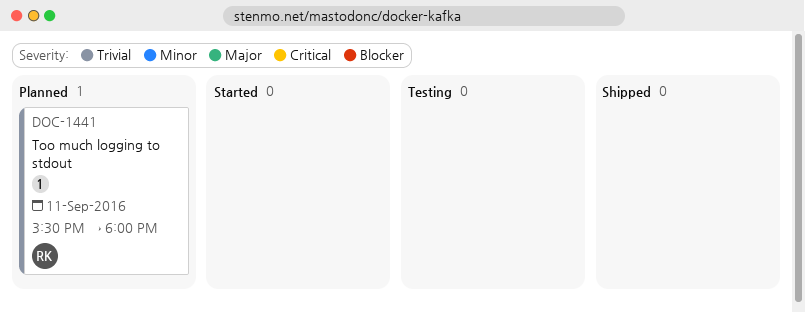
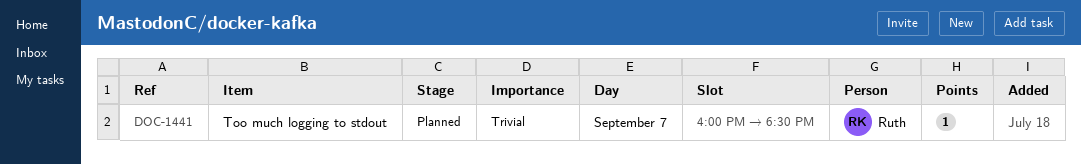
DOC-1441, day: Sep 11 -> Sep 7
DOC-1441, begins: 15:30 -> 16:00
DOC-1441, ends: 18:00 -> 18:30

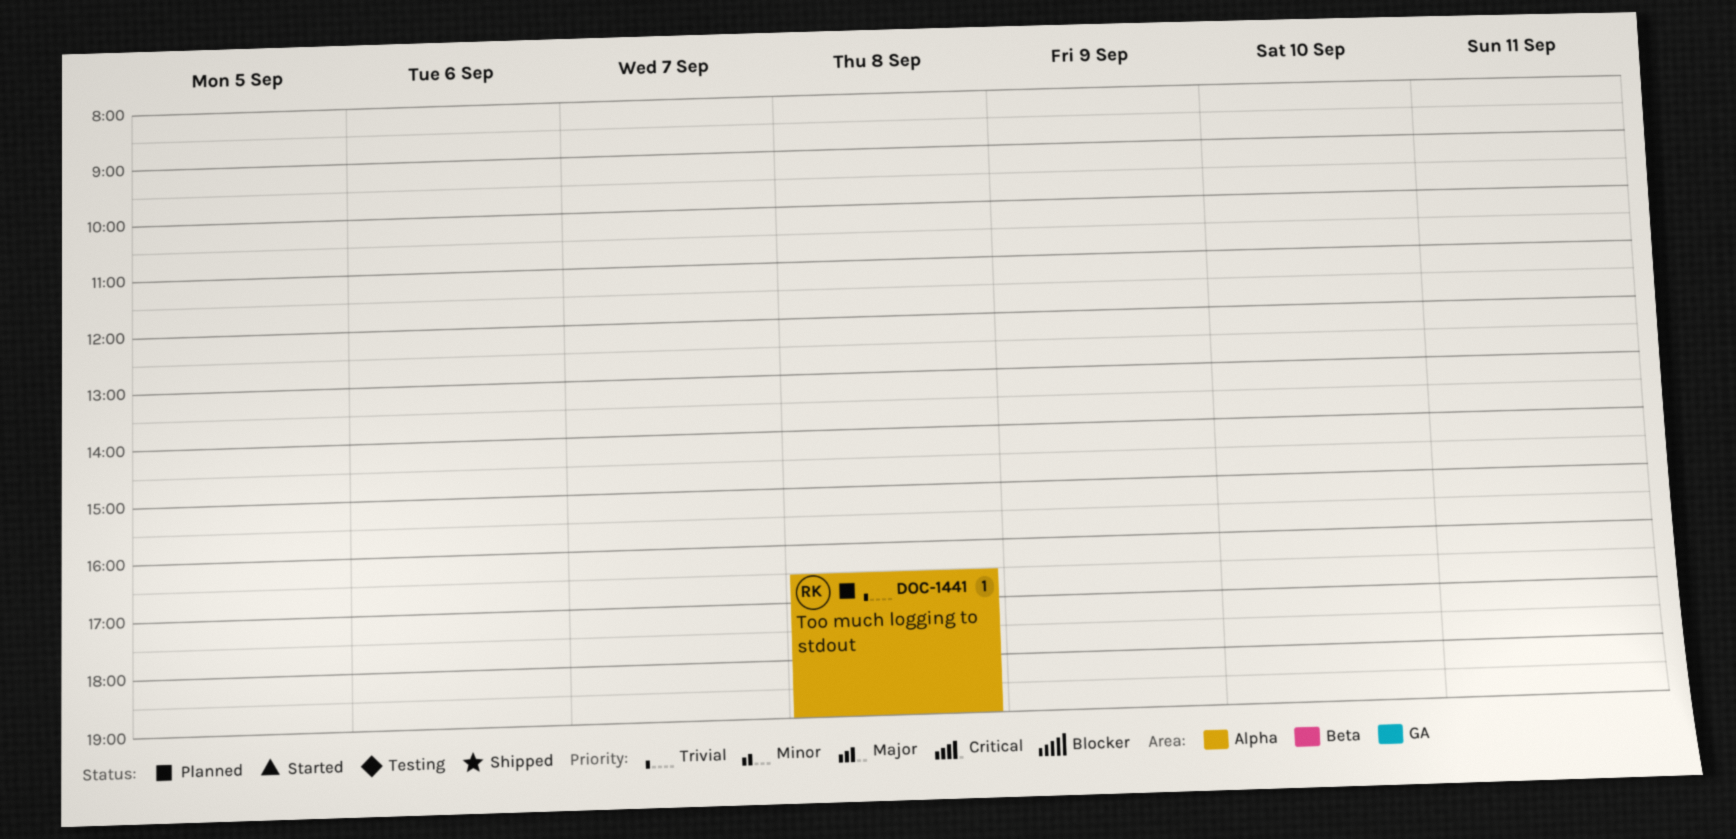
DOC-1441, day: Sep 7 -> Sep 8
DOC-1441, begins: 16:00 -> 16:30
DOC-1441, ends: 18:30 -> 19:00

